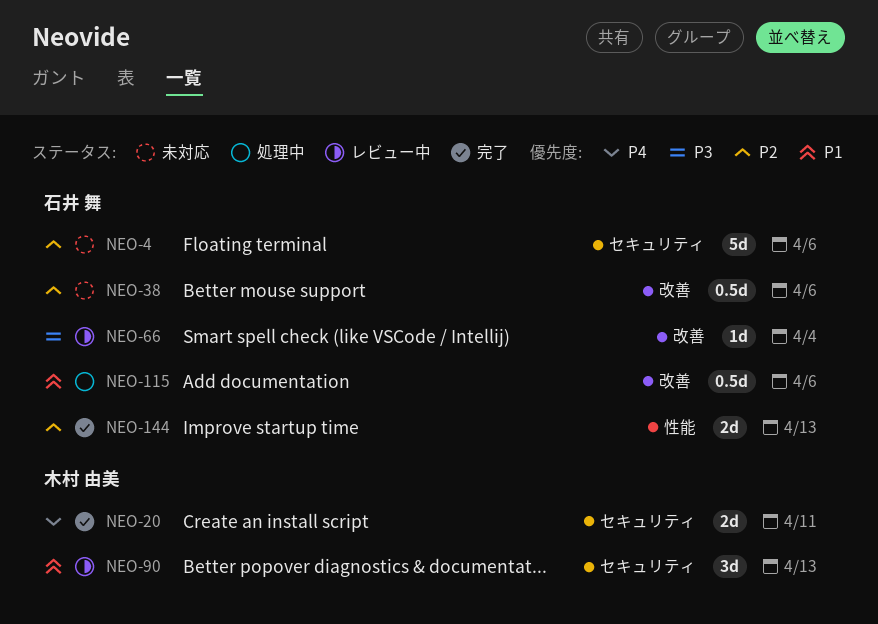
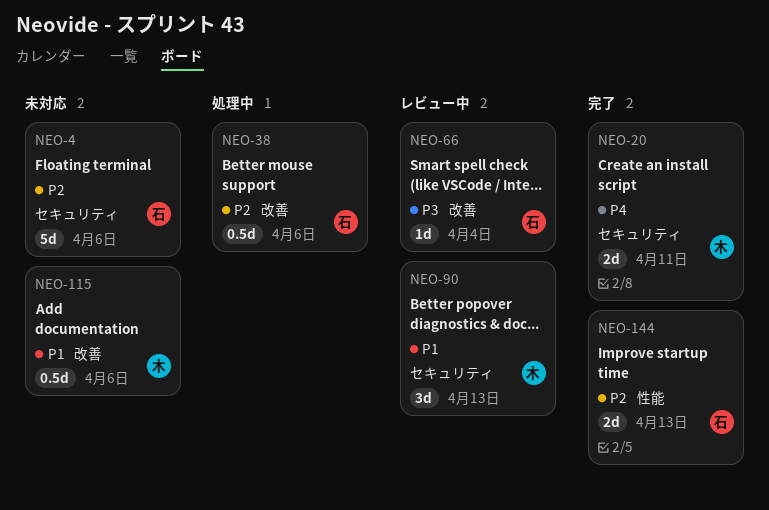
NEO-38, status: 未対応 -> 処理中
NEO-115, status: 処理中 -> 未対応
NEO-115, owner: 石井 舞 -> 木村 由美

